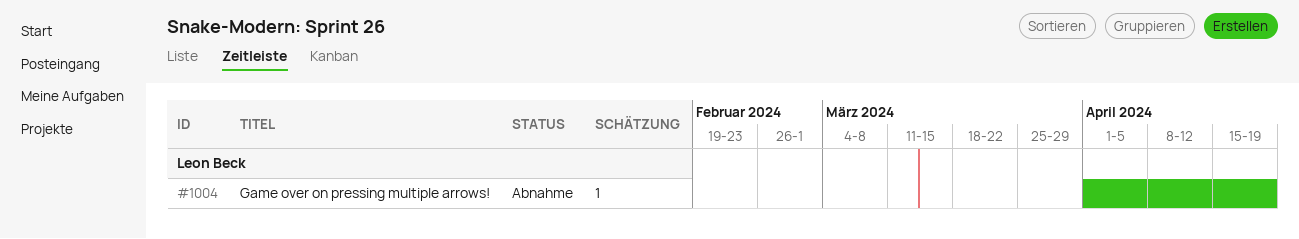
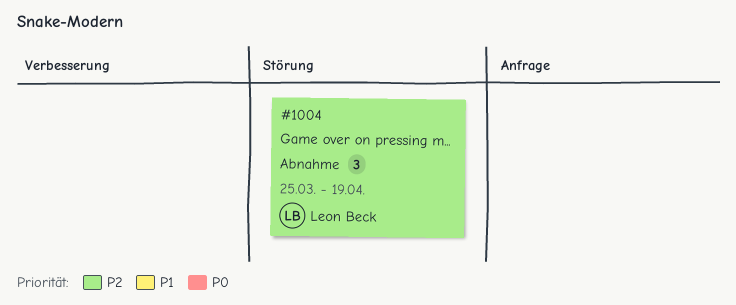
#1004, estimate: 1 -> 3
#1004, start: Apr 1 -> Mar 25

